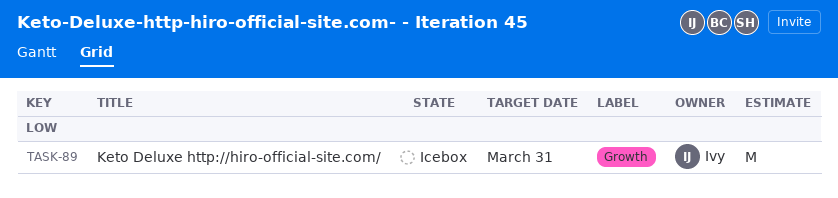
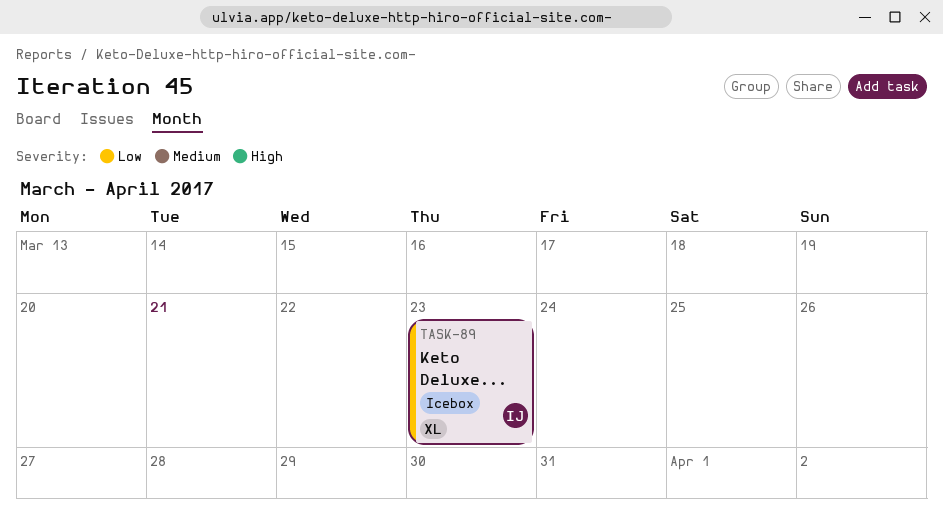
TASK-89, estimate: M -> XL
TASK-89, due: Mar 31 -> Mar 23

